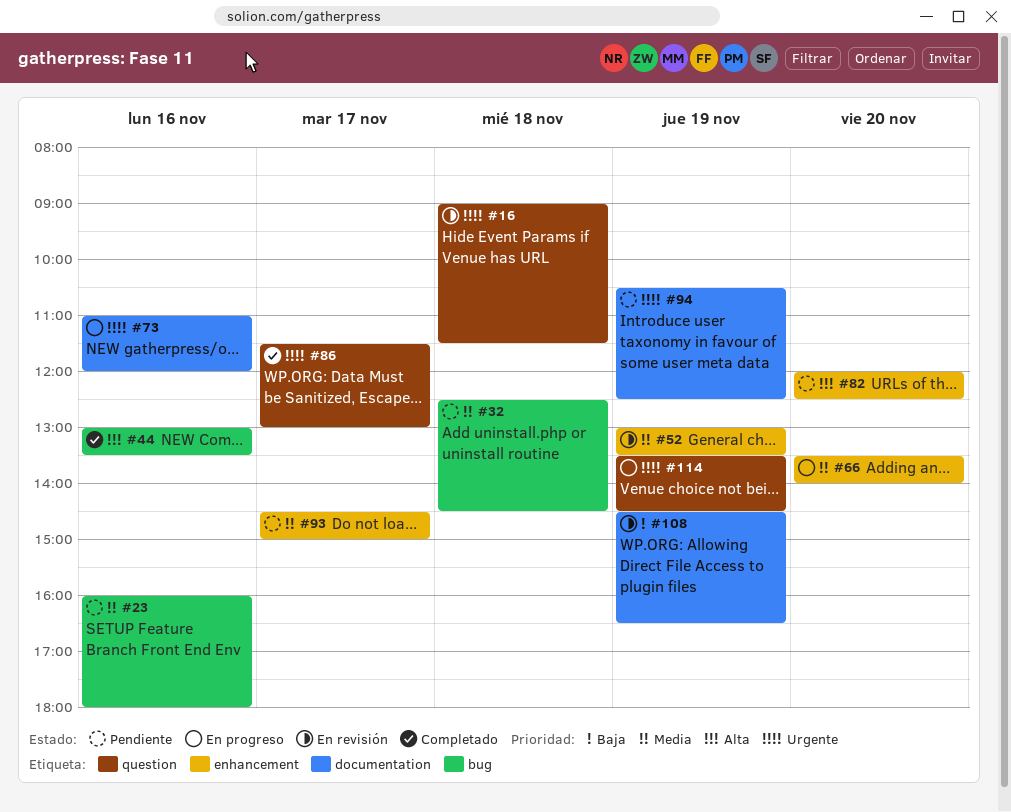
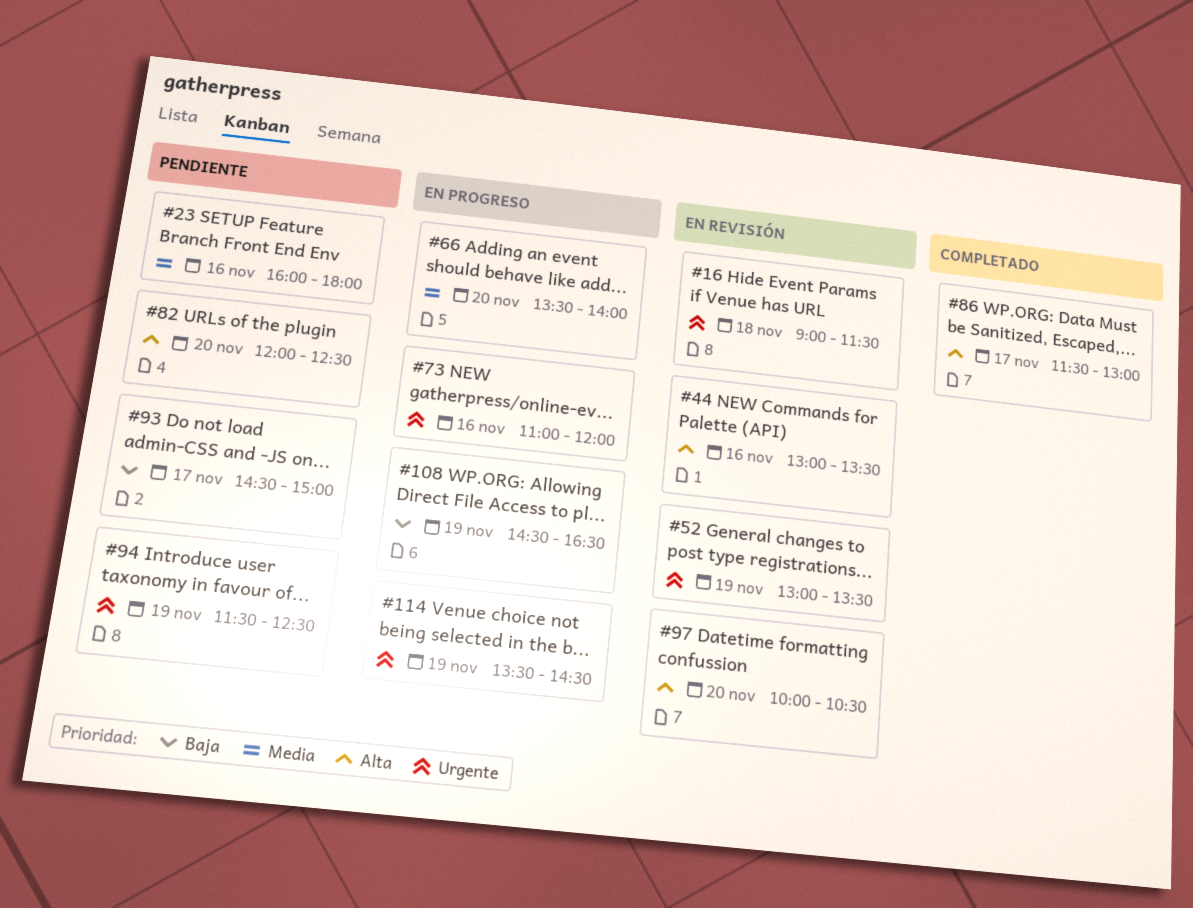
#32: present -> none
#44, status: Completado -> En revisión
#52, priority: Media -> Urgente
#86, priority: Urgente -> Alta
#93, priority: Media -> Baja
#94, begins: 10:30 -> 11:30
#97: none -> present
#108, status: En revisión -> En progreso

